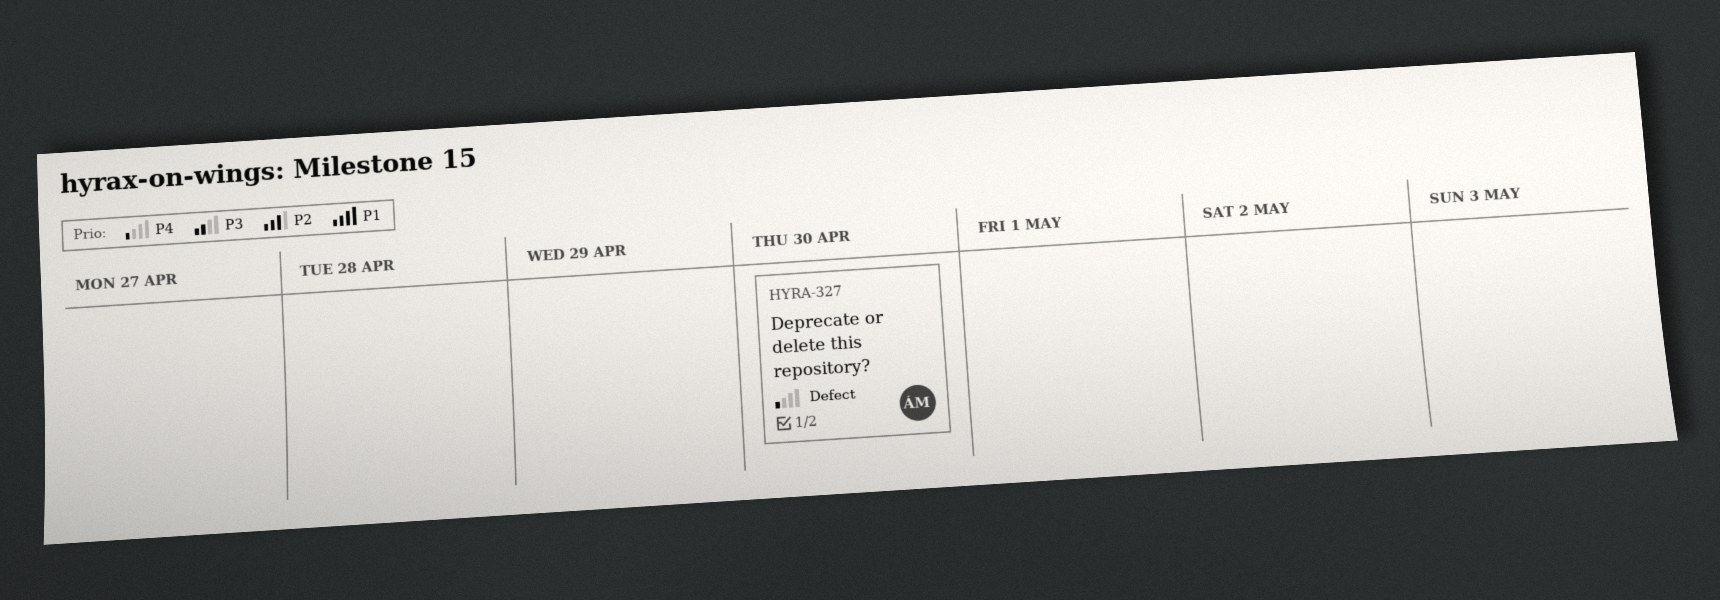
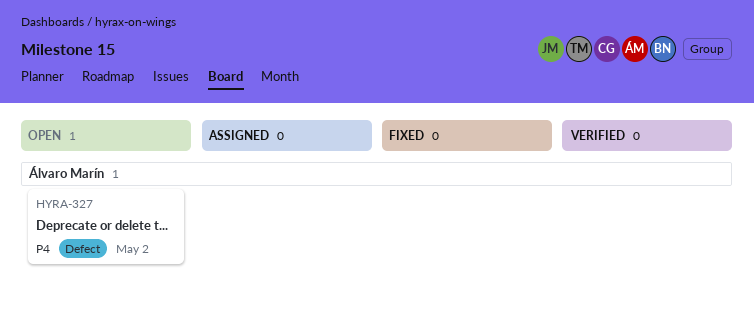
HYRA-327, due: Apr 30 -> May 2

